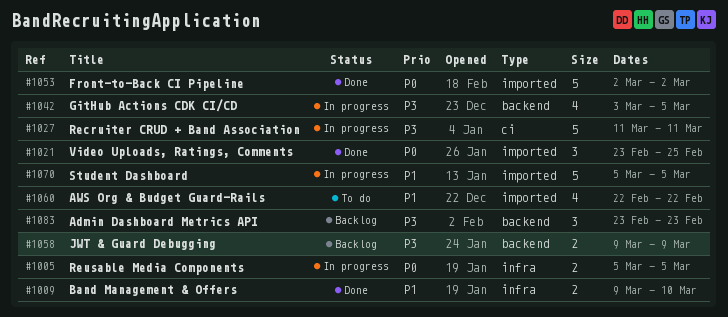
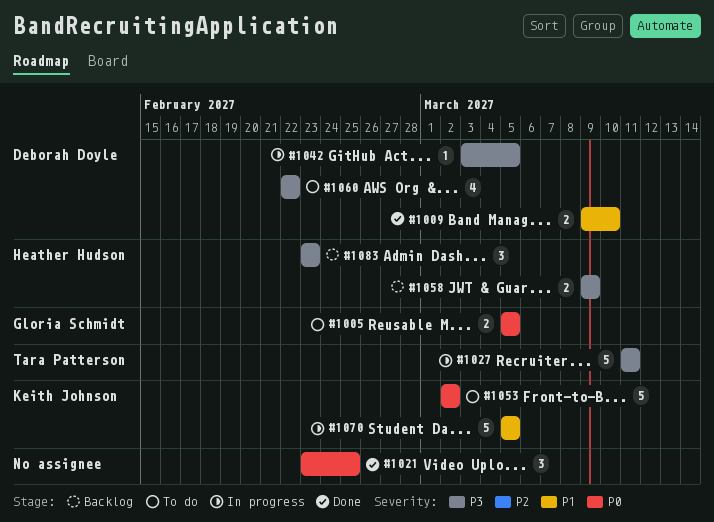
#1005, status: In progress -> To do
#1042, estimate: 4 -> 1
#1053, status: Done -> To do
#1060, priority: P1 -> P3

